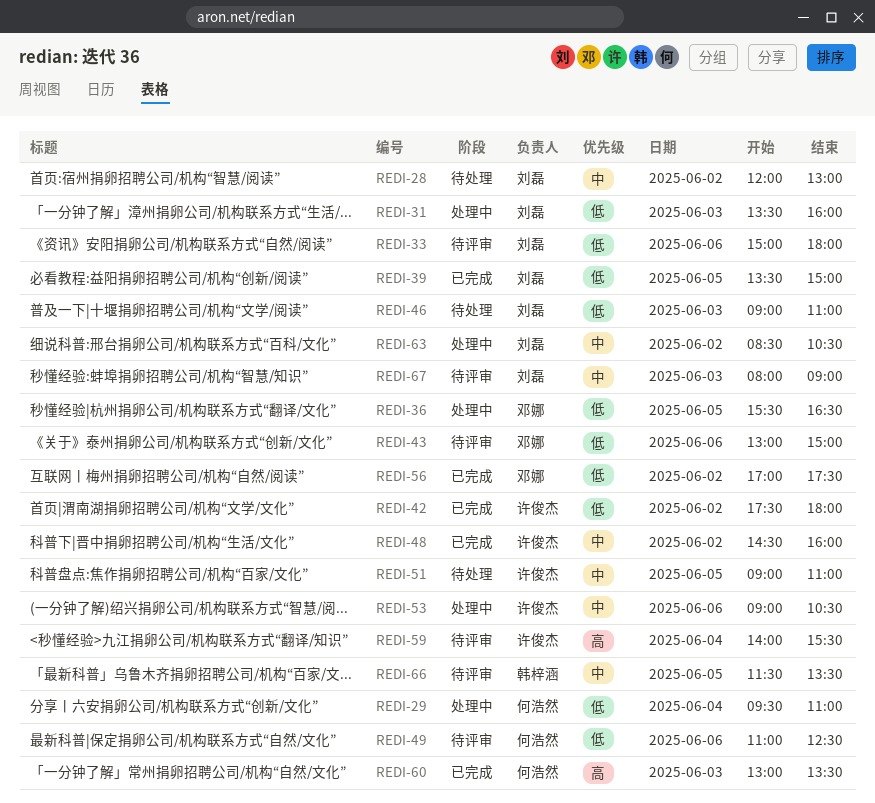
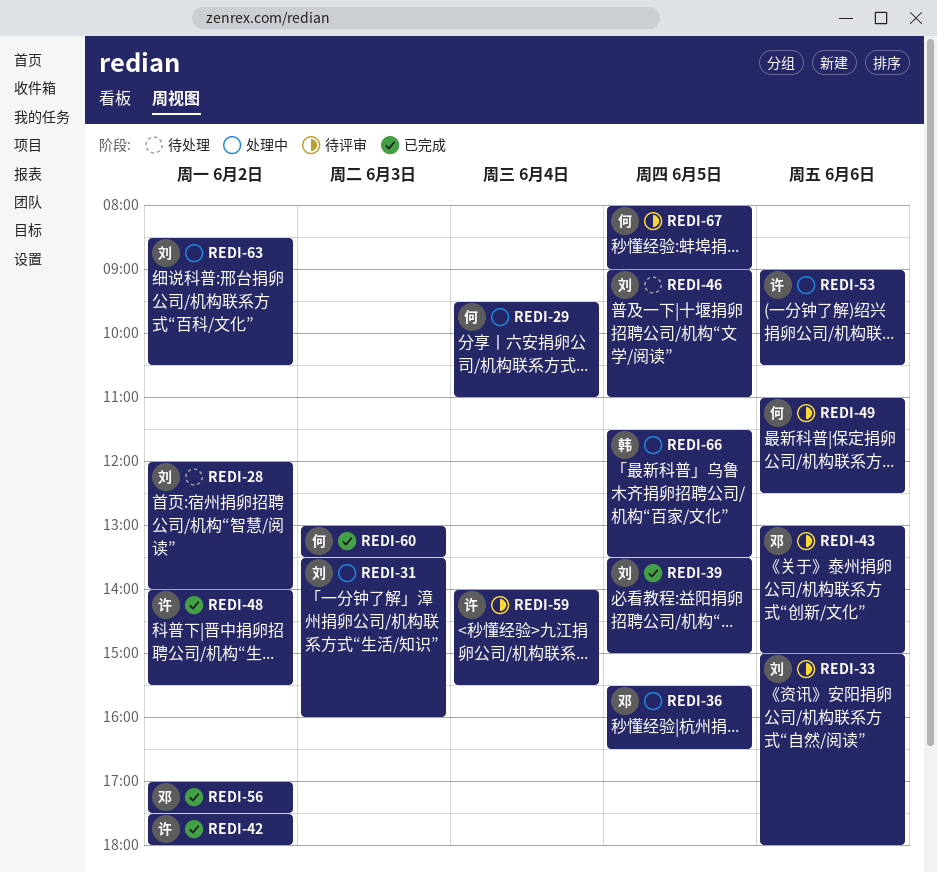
REDI-28, ends: 13:00 -> 14:00
REDI-46, day: Jun 3 -> Jun 5
REDI-48, begins: 14:30 -> 14:00
REDI-48, ends: 16:00 -> 15:30
REDI-51: present -> none
REDI-66, status: 待评审 -> 处理中
REDI-67, owner: 刘磊 -> 何浩然
REDI-67, day: Jun 3 -> Jun 5

